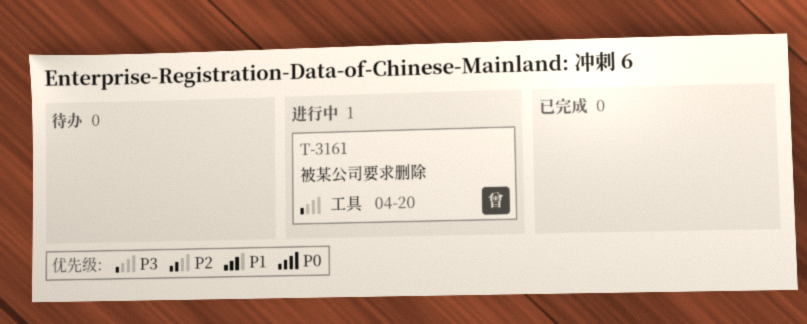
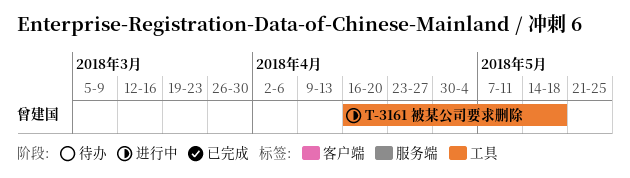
T-3161, due: Apr 20 -> May 18

